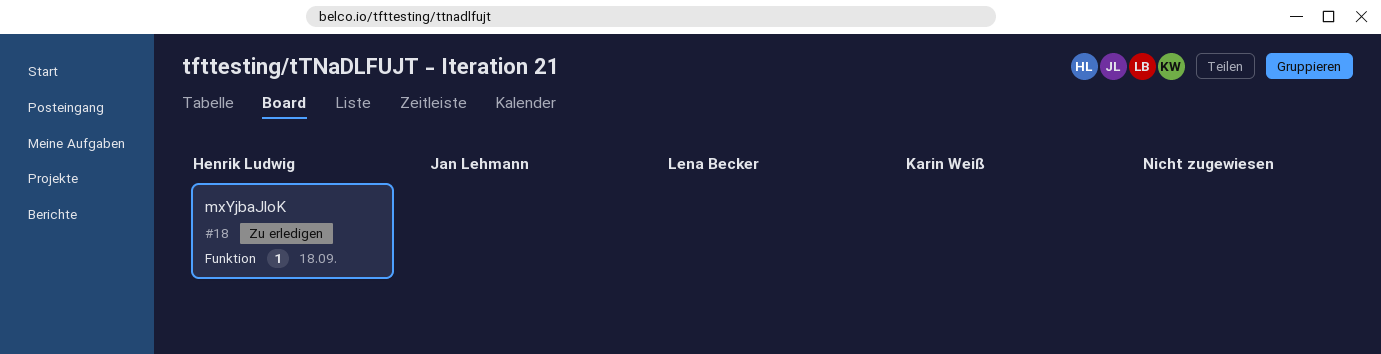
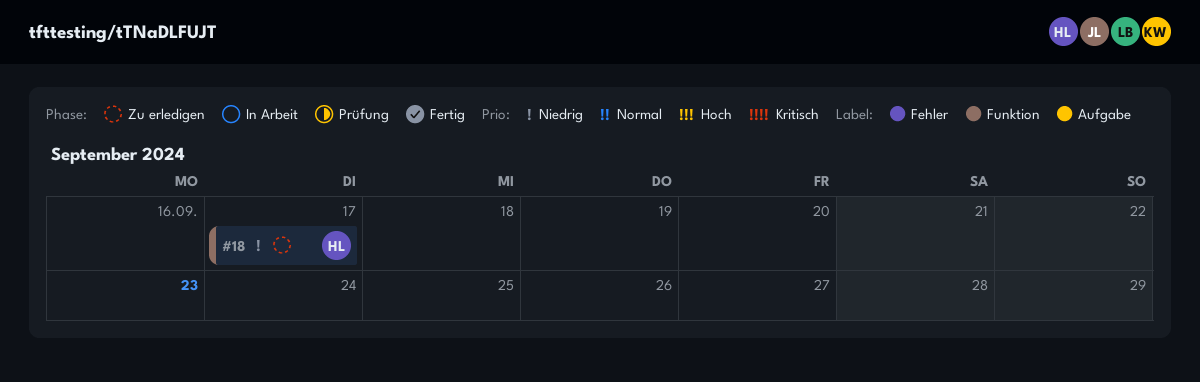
#18, due: Sep 18 -> Sep 17

